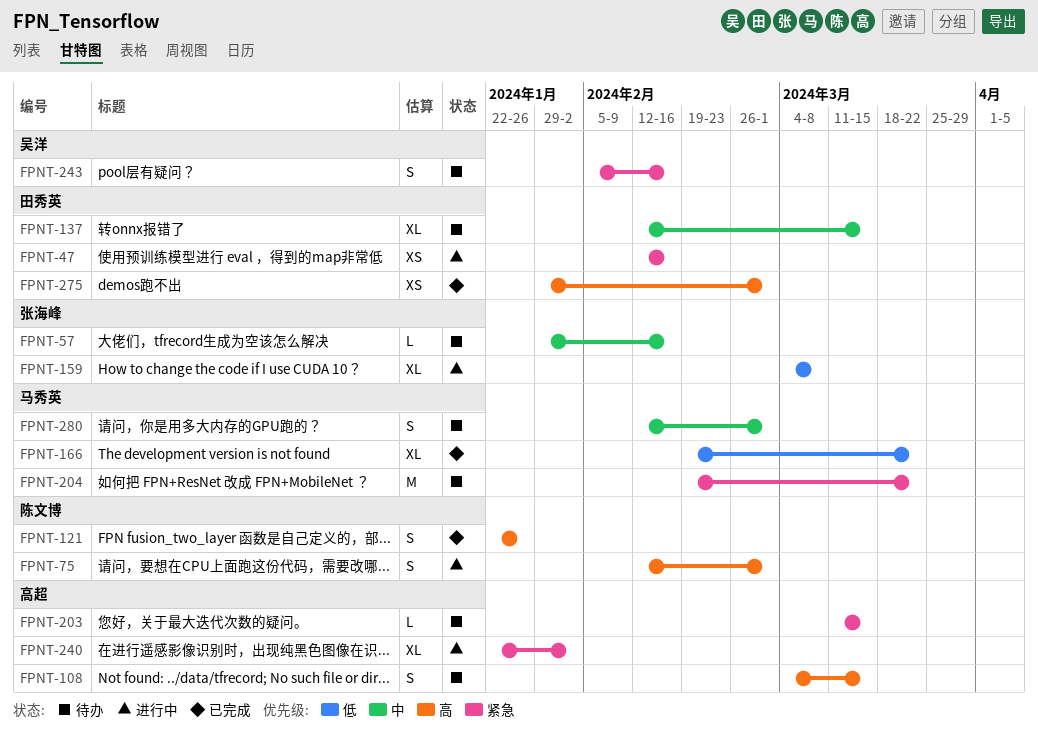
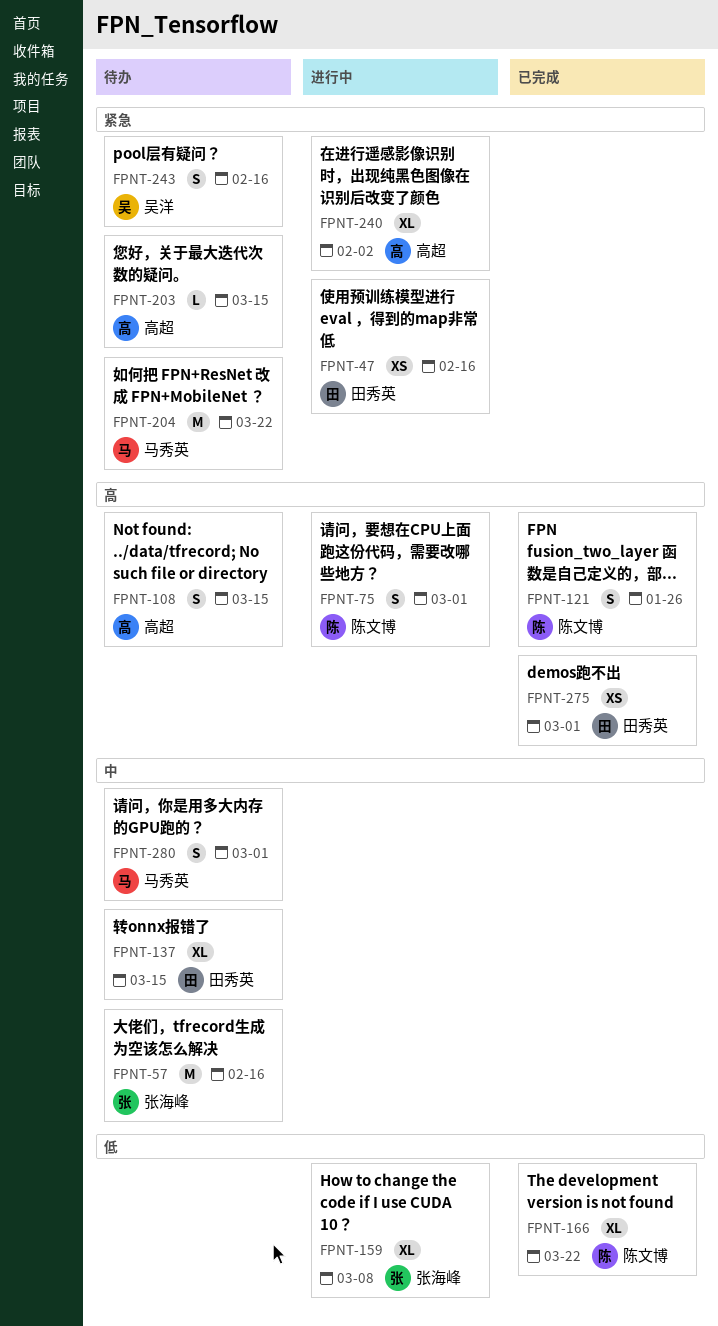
FPNT-57, estimate: L -> M
FPNT-166, owner: 马秀英 -> 陈文博

